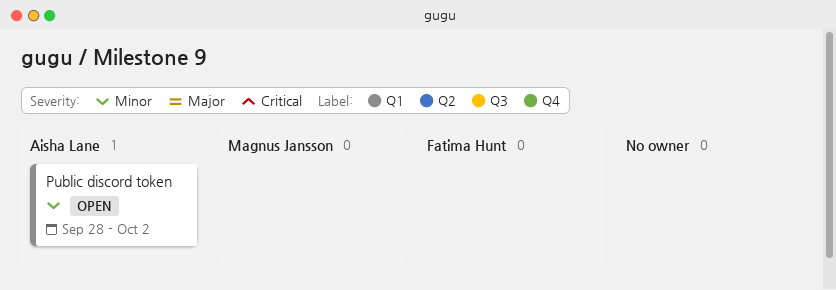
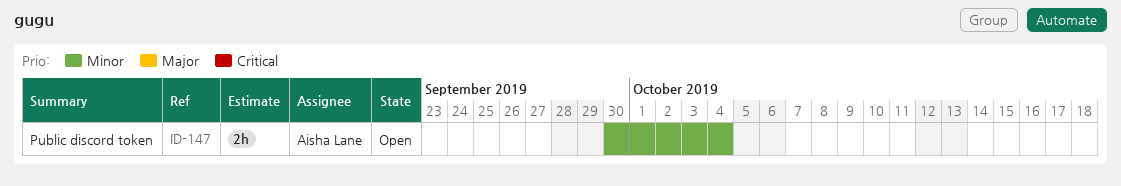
Public discord token, start: Sep 28 -> Sep 30
Public discord token, due: Oct 2 -> Oct 4

